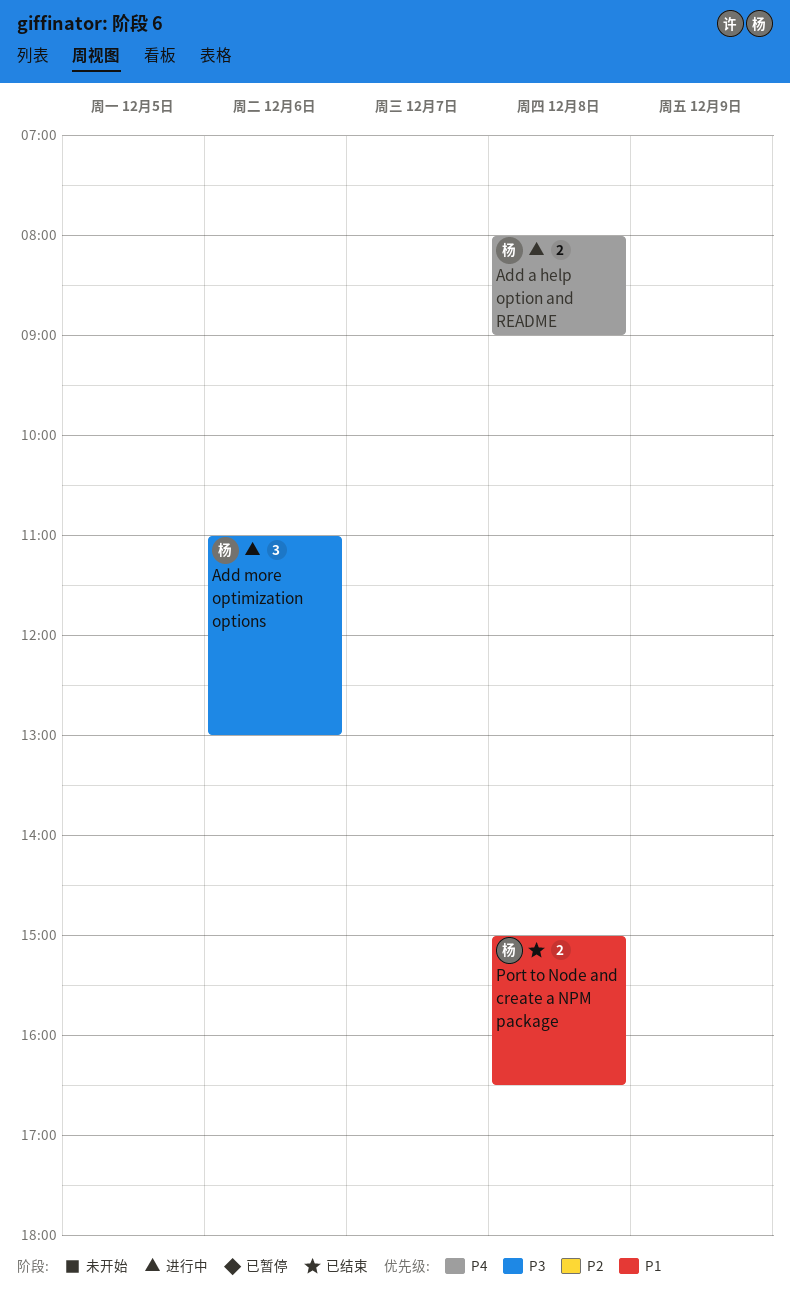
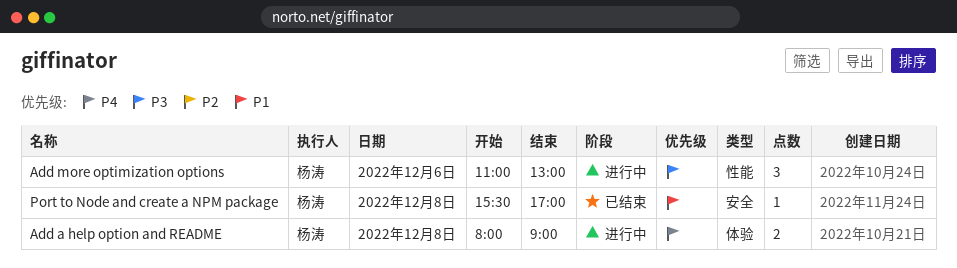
Port to Node and create a NPM package, estimate: 2 -> 1
Port to Node and create a NPM package, begins: 15:00 -> 15:30
Port to Node and create a NPM package, ends: 16:30 -> 17:00

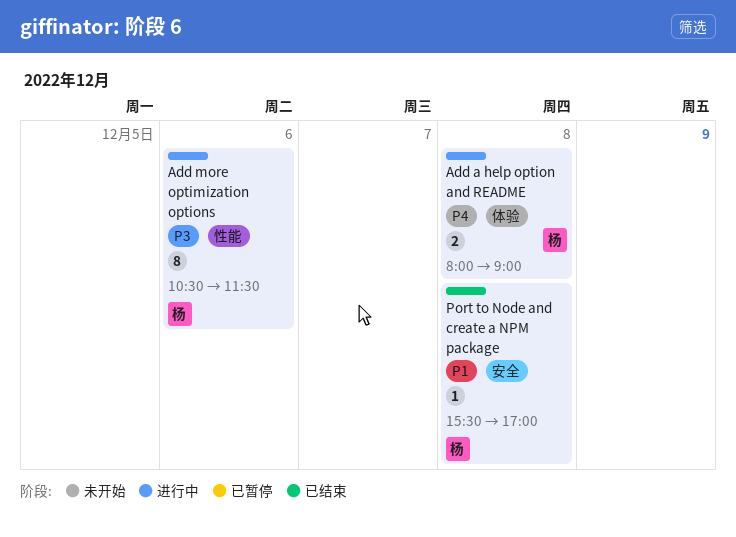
Add more optimization options, estimate: 3 -> 8
Add more optimization options, begins: 11:00 -> 10:30
Add more optimization options, ends: 13:00 -> 11:30

